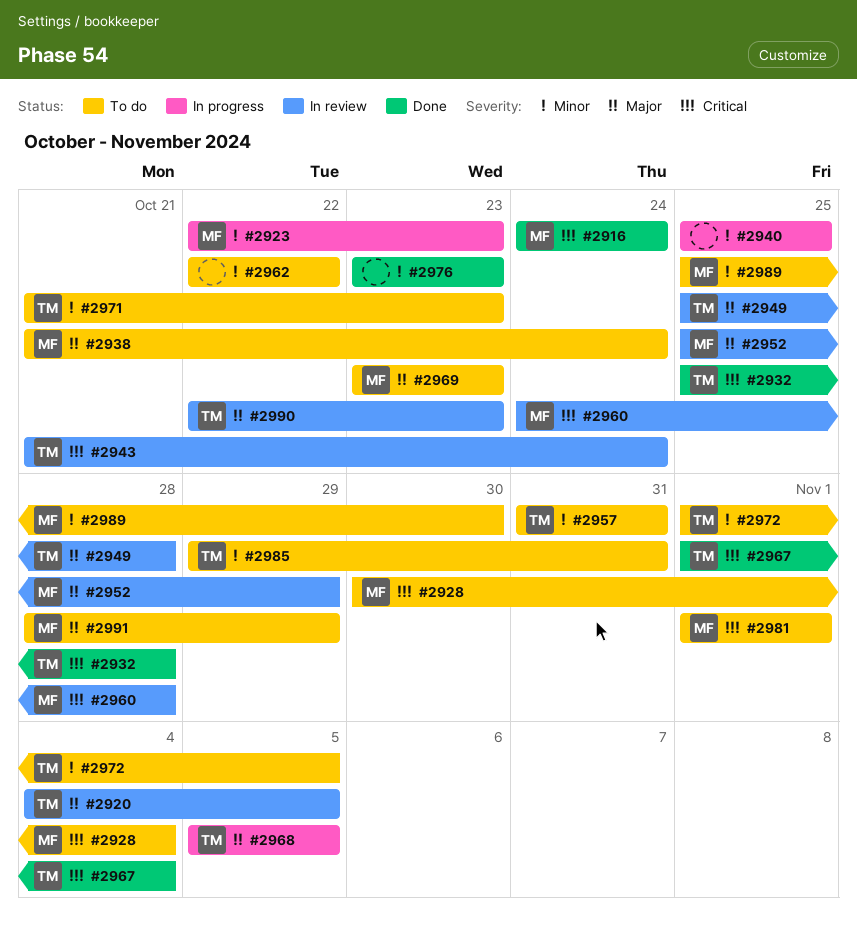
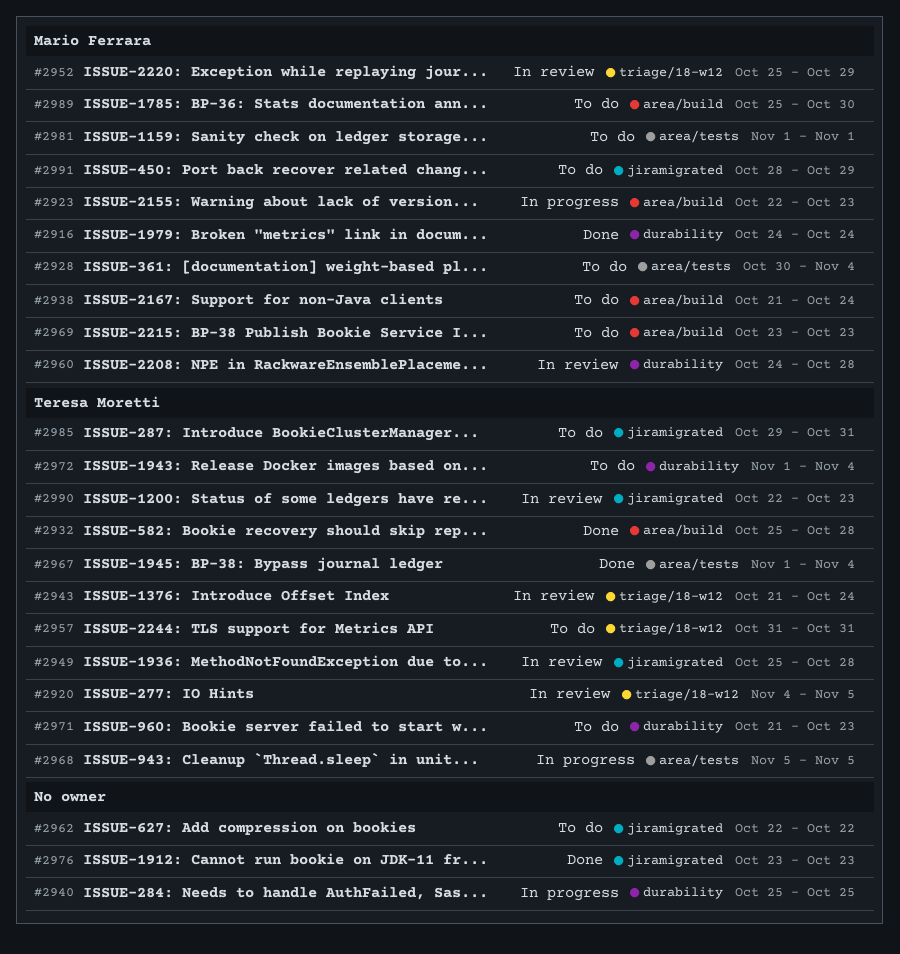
#2972, due: Nov 5 -> Nov 4

